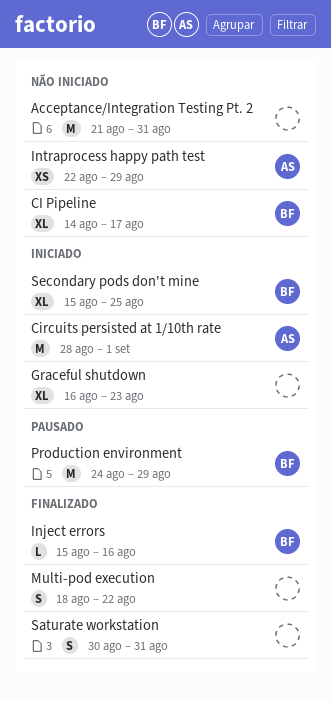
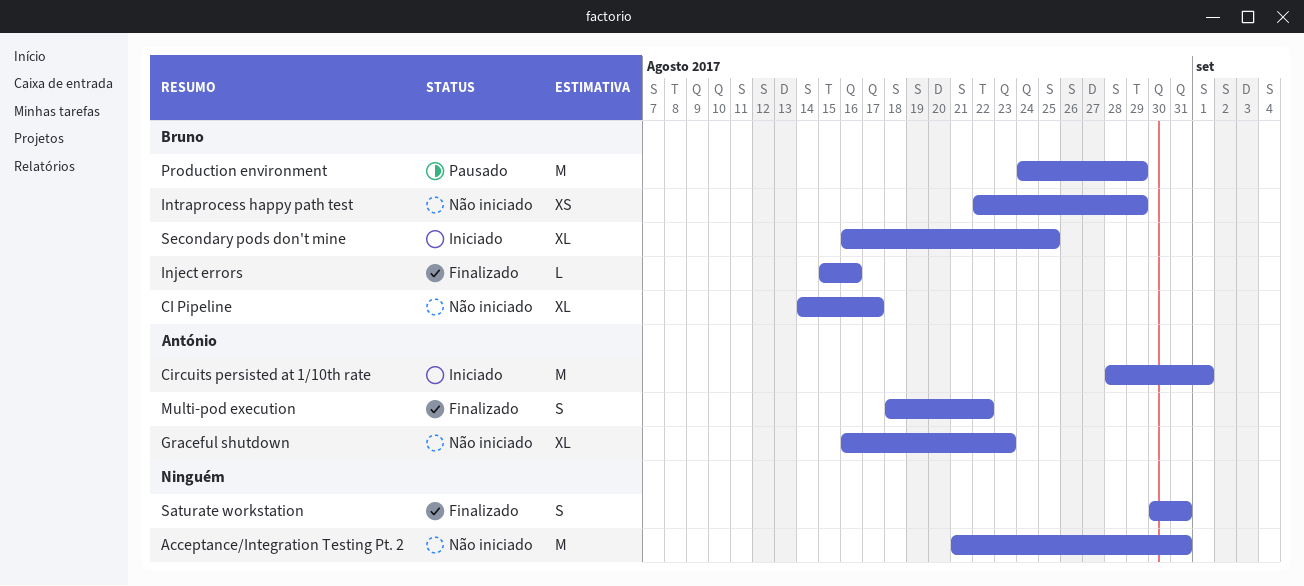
Graceful shutdown, status: Iniciado -> Não iniciado
Graceful shutdown, owner: none -> António
Intraprocess happy path test, owner: António -> Bruno
Multi-pod execution, owner: none -> António
Secondary pods don't mine, start: Aug 15 -> Aug 16

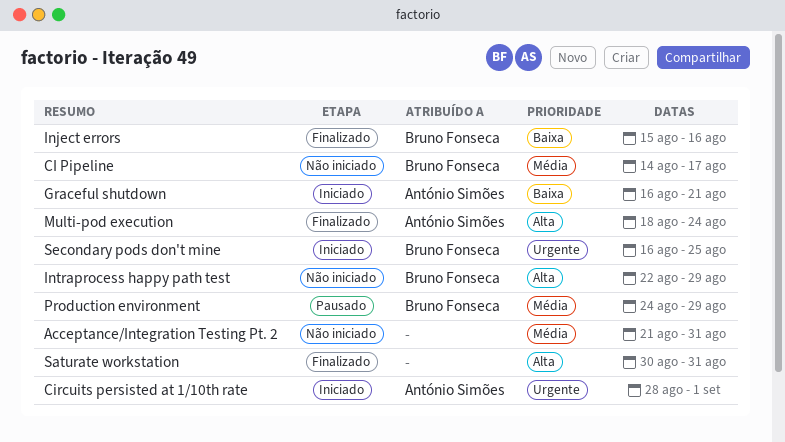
Graceful shutdown, status: Não iniciado -> Iniciado
Graceful shutdown, due: Aug 23 -> Aug 21
Multi-pod execution, due: Aug 22 -> Aug 24

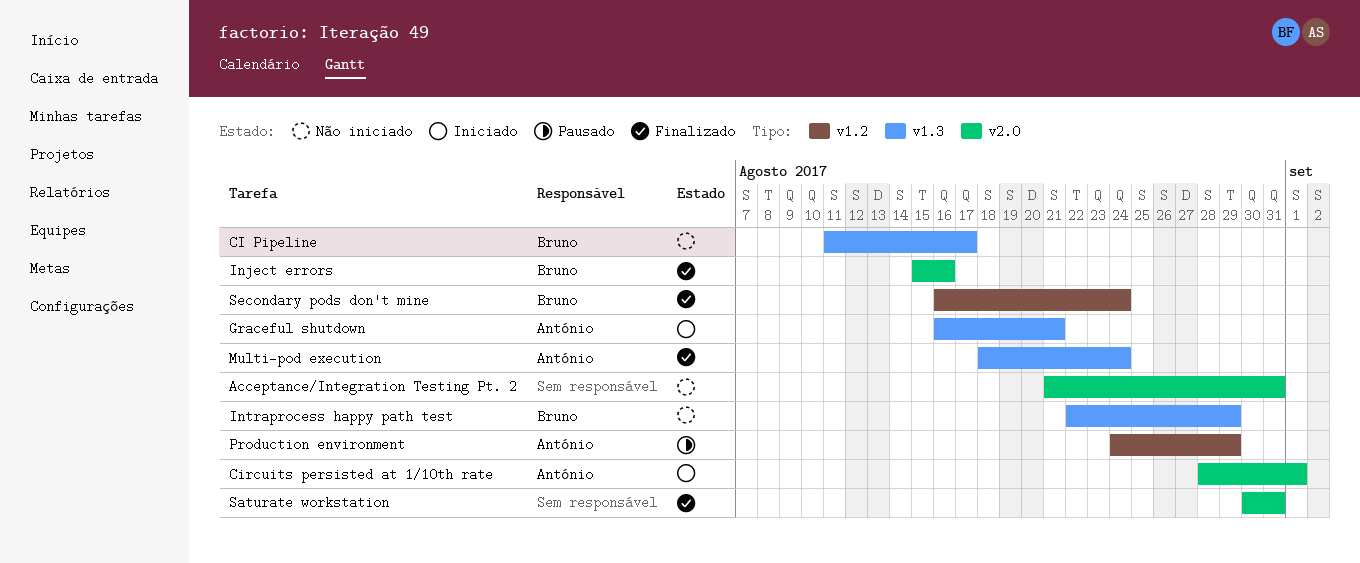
CI Pipeline, start: Aug 14 -> Aug 11
Production environment, owner: Bruno Fonseca -> António Simões
Secondary pods don't mine, status: Iniciado -> Finalizado
Secondary pods don't mine, due: Aug 25 -> Aug 24

